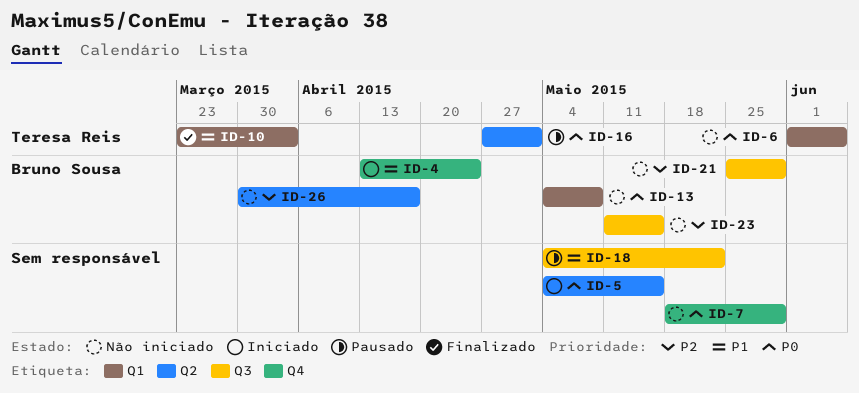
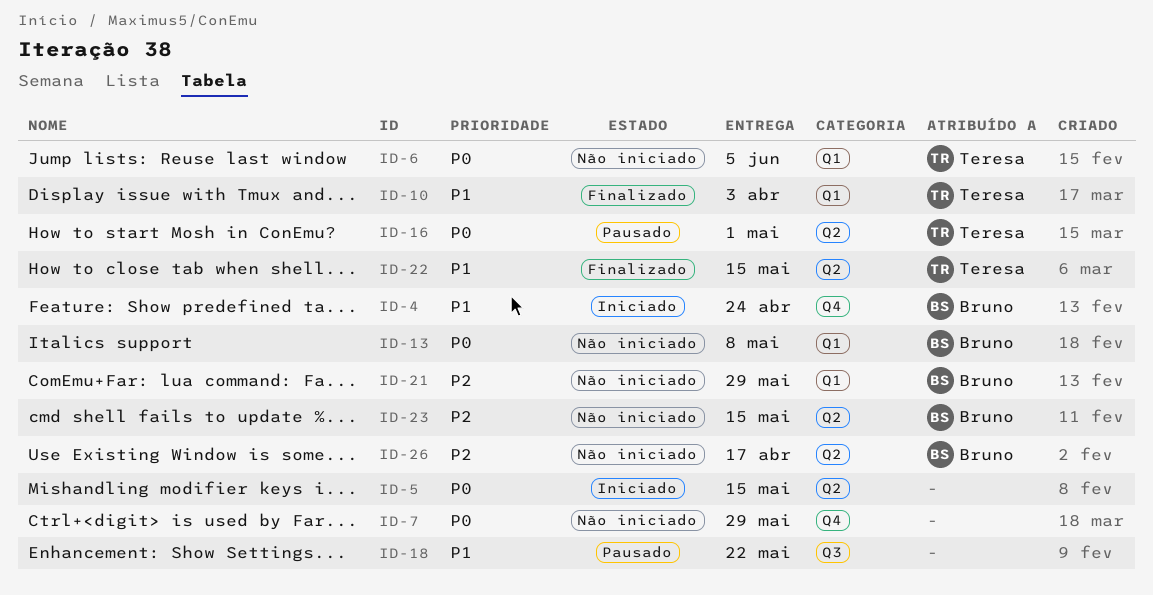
ID-21, label: Q3 -> Q1
ID-22: none -> present
ID-23, label: Q3 -> Q2

